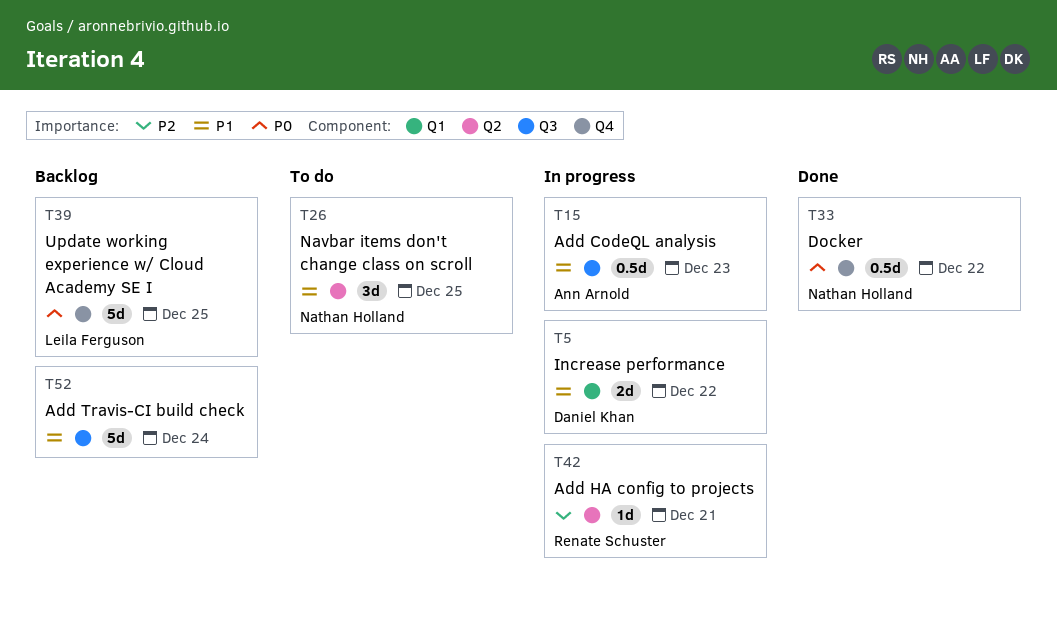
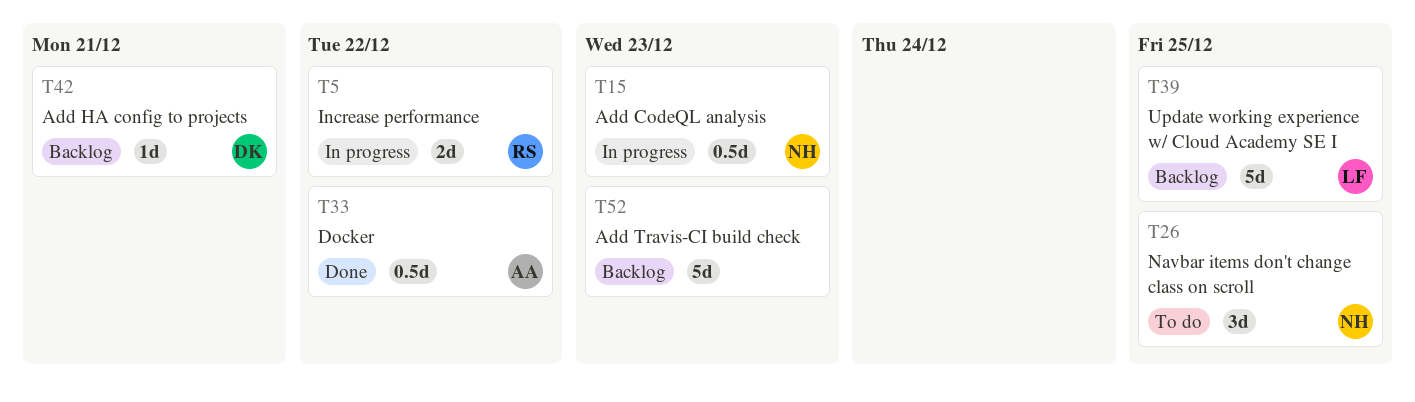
T5, owner: Daniel Khan -> Renate Schuster
T15, owner: Ann Arnold -> Nathan Holland
T33, owner: Nathan Holland -> Ann Arnold
T42, status: In progress -> Backlog
T42, owner: Renate Schuster -> Daniel Khan
T52, due: Dec 24 -> Dec 23

